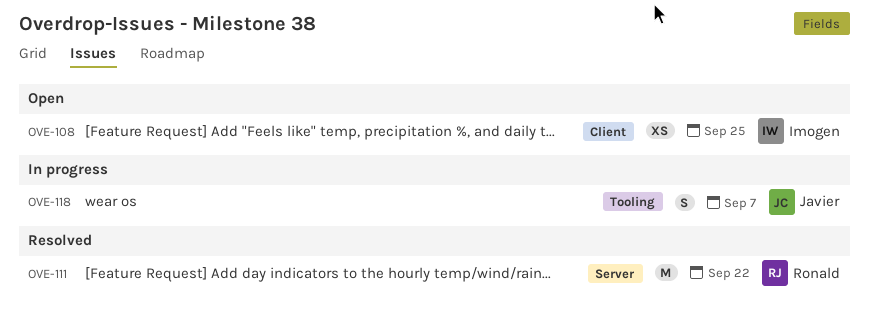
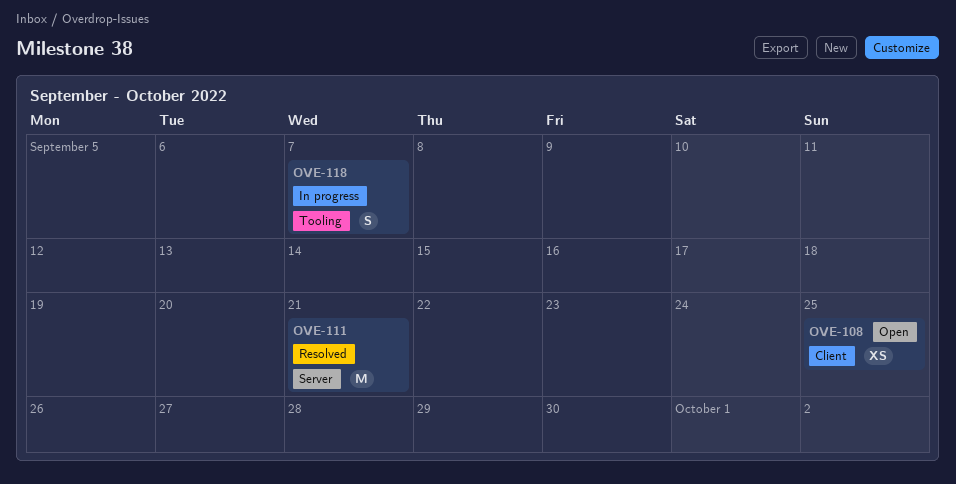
OVE-111, due: Sep 22 -> Sep 21

